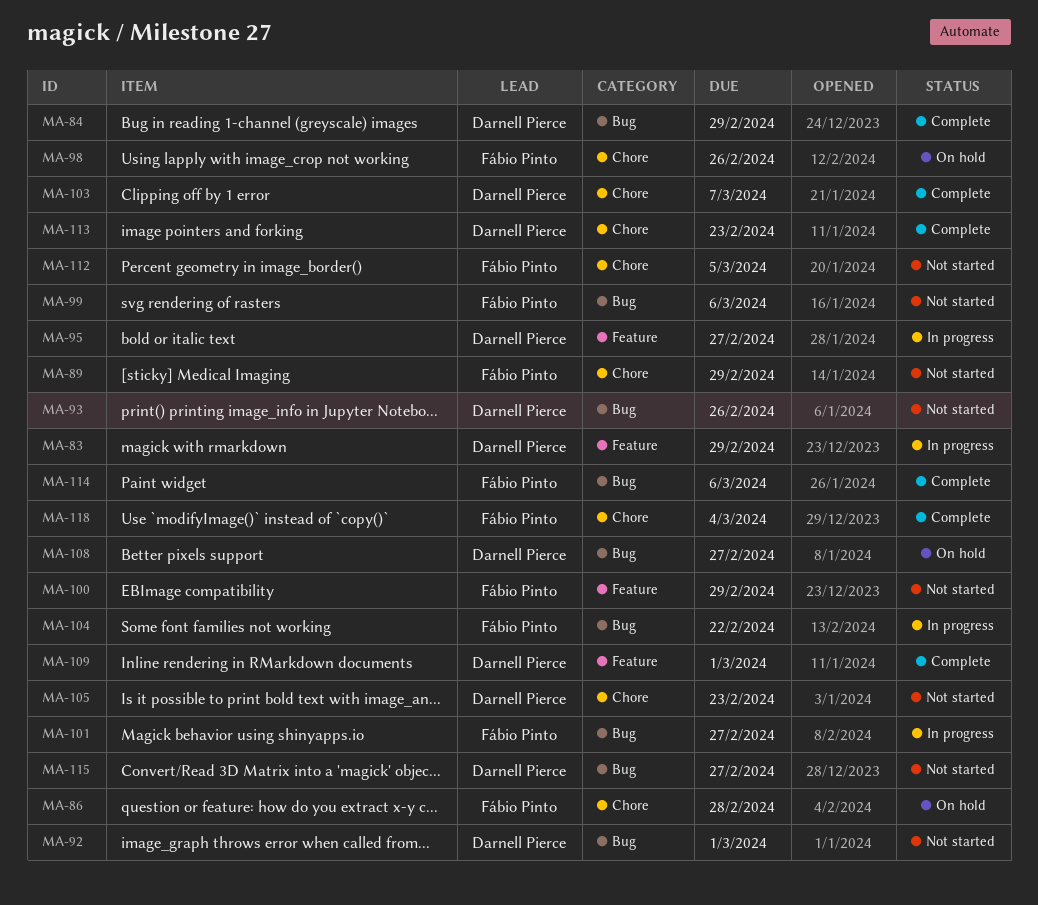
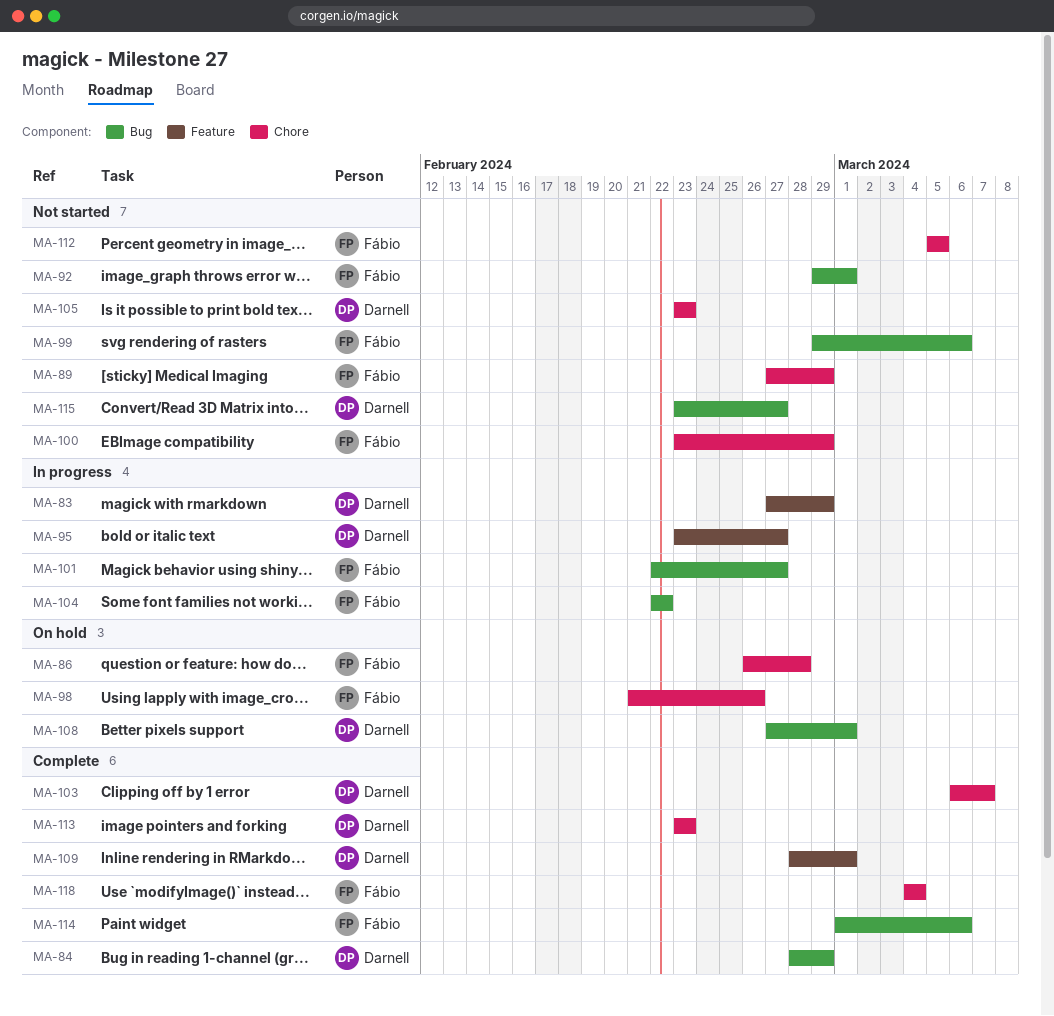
MA-92, owner: Darnell Pierce -> Fábio Pinto
MA-93: present -> none
MA-100, label: Feature -> Chore
MA-108, due: Feb 27 -> Mar 1

